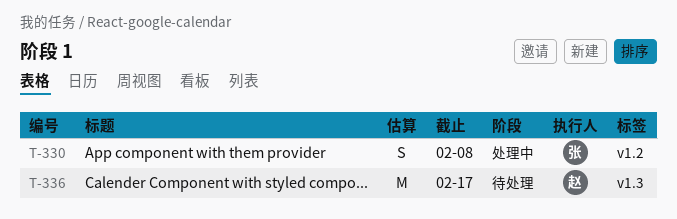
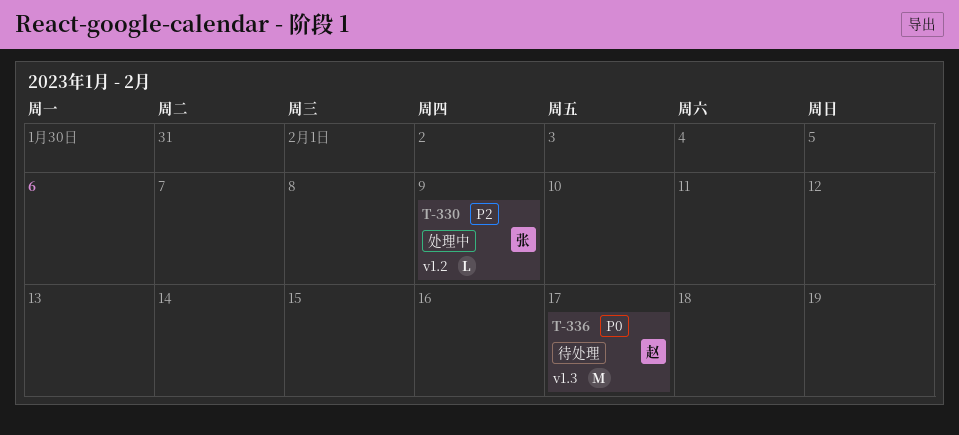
T-330, estimate: S -> L
T-330, due: Feb 8 -> Feb 9

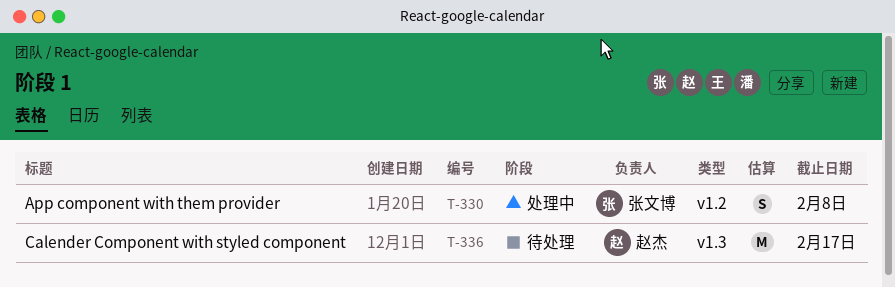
T-330, estimate: L -> S
T-330, due: Feb 9 -> Feb 8

